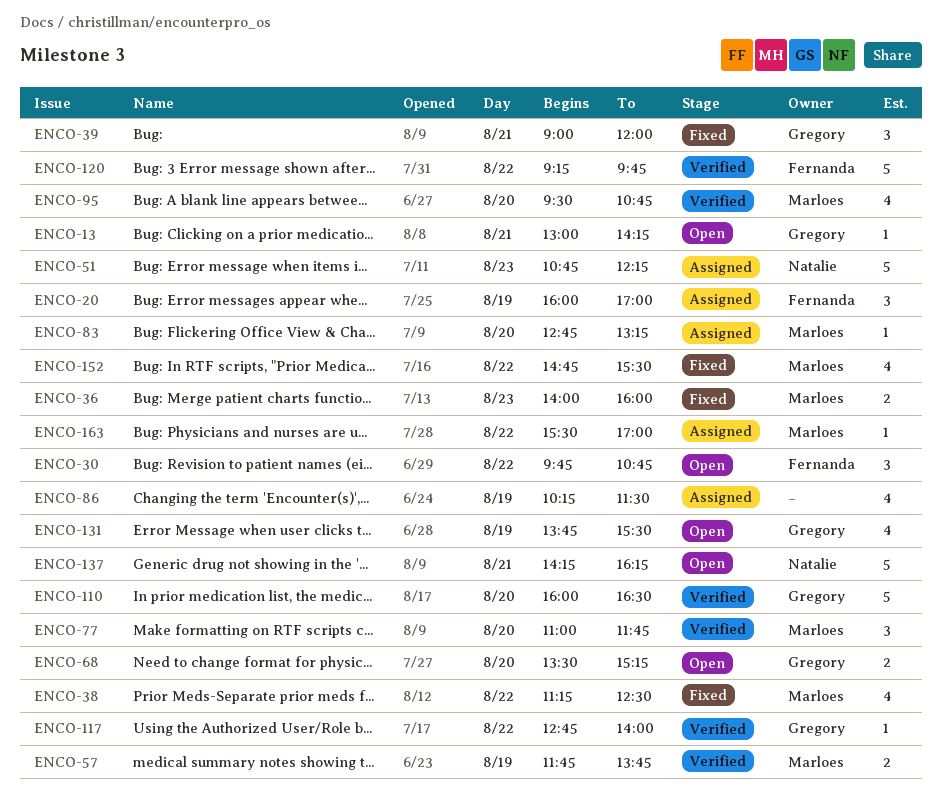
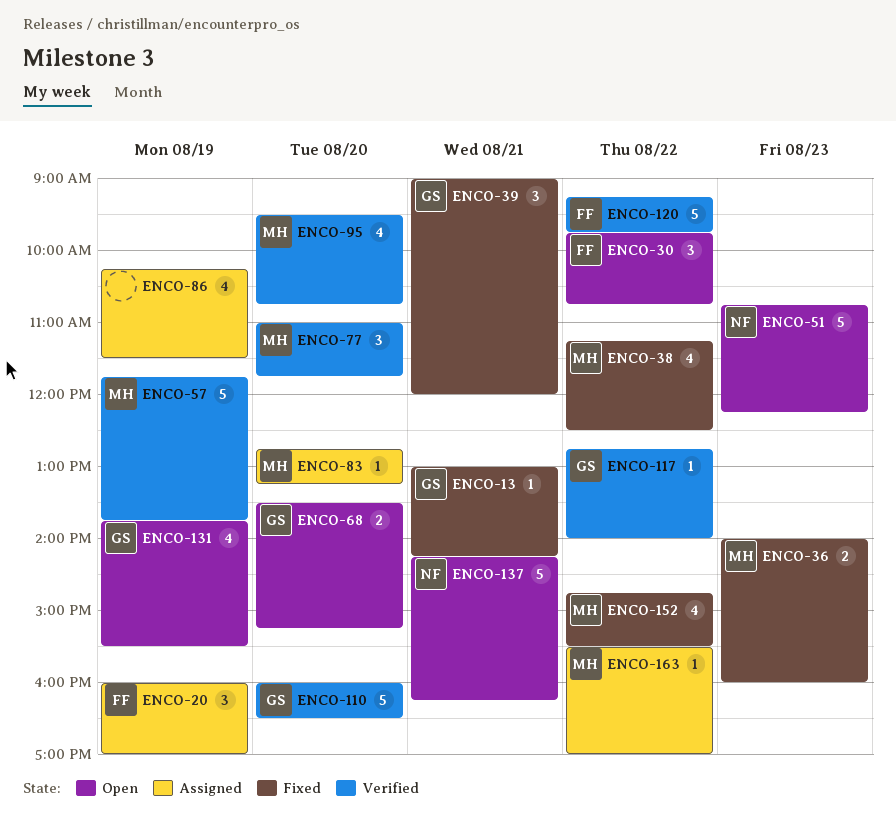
ENCO-13, status: Open -> Fixed
ENCO-51, status: Assigned -> Open
ENCO-57, estimate: 2 -> 5

